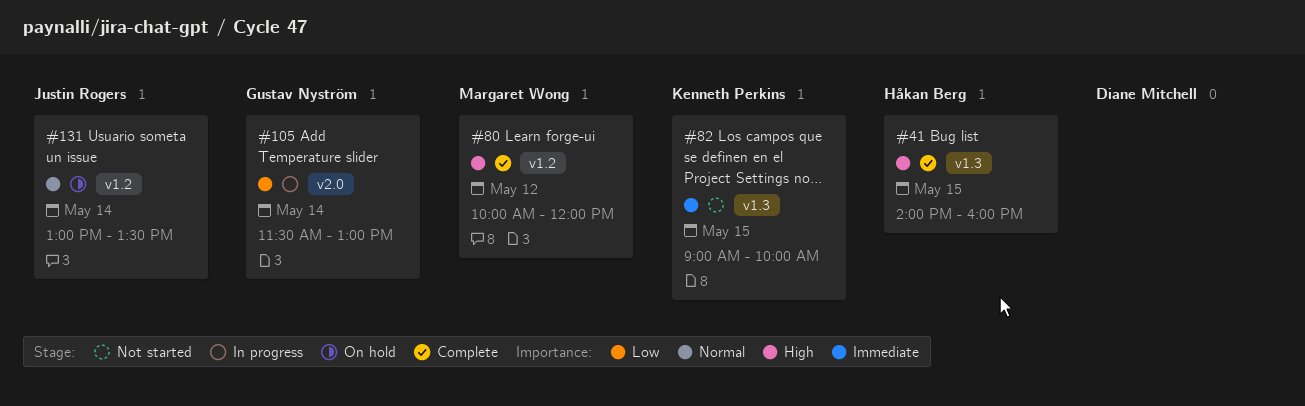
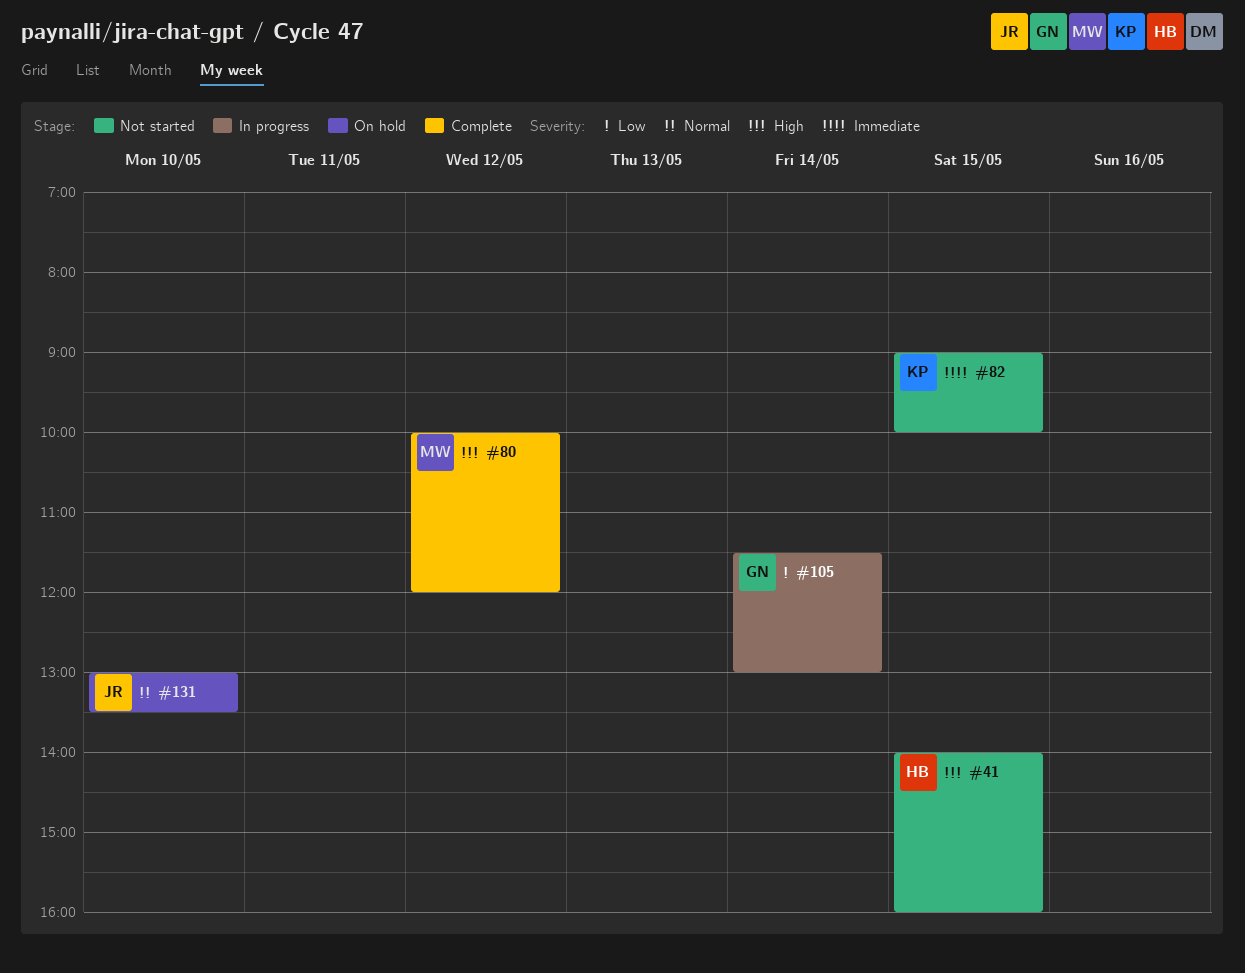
#41, status: Complete -> Not started
#131, day: May 14 -> May 10

